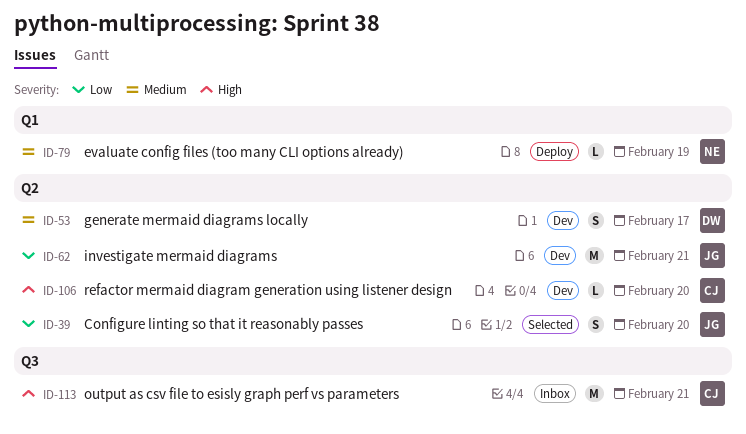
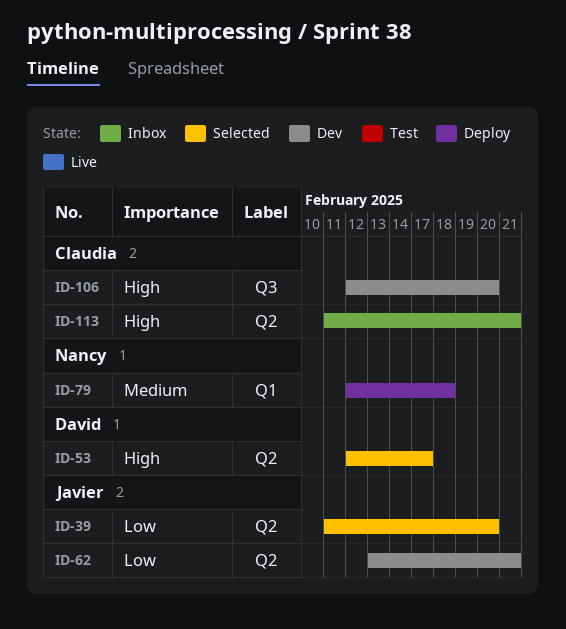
ID-53, status: Dev -> Selected
ID-53, priority: Medium -> High
ID-79, due: Feb 19 -> Feb 18
ID-106, label: Q2 -> Q3
ID-113, label: Q3 -> Q2

